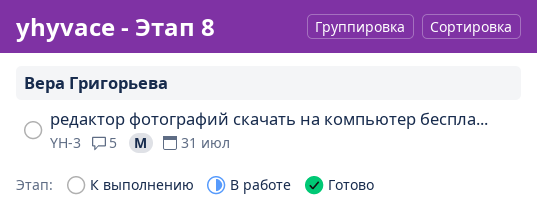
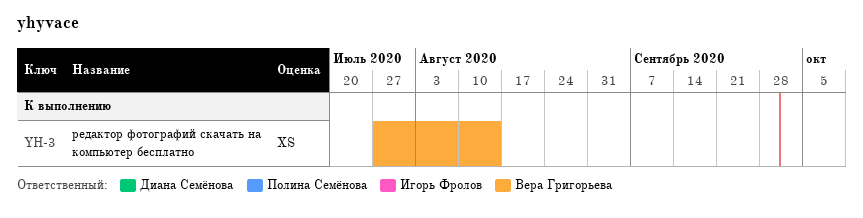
YH-3, estimate: M -> XS
YH-3, due: Jul 31 -> Aug 14

